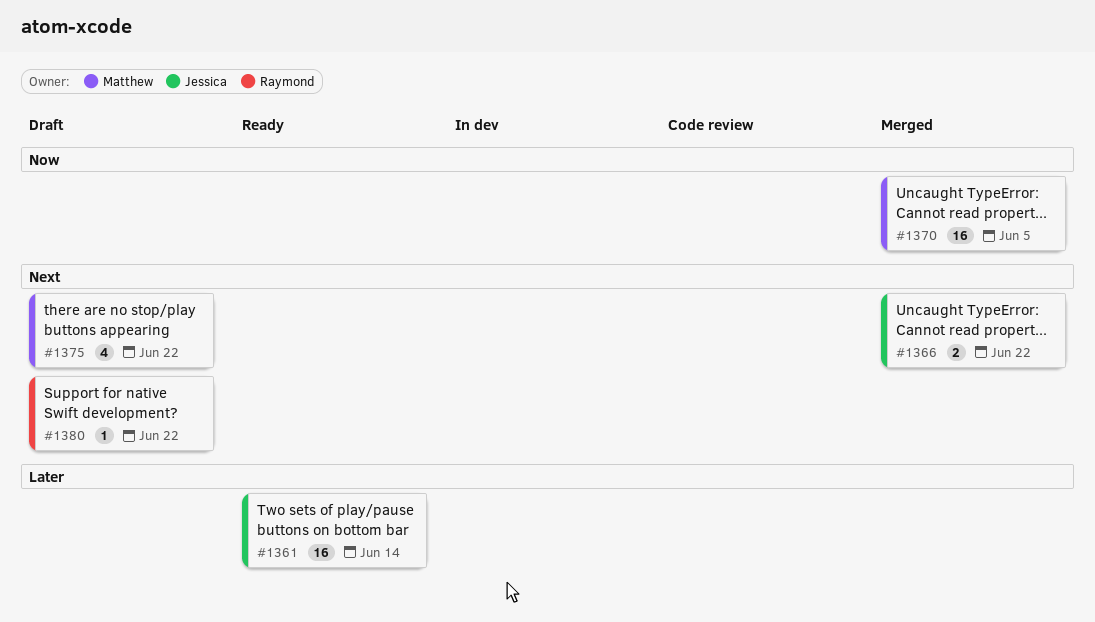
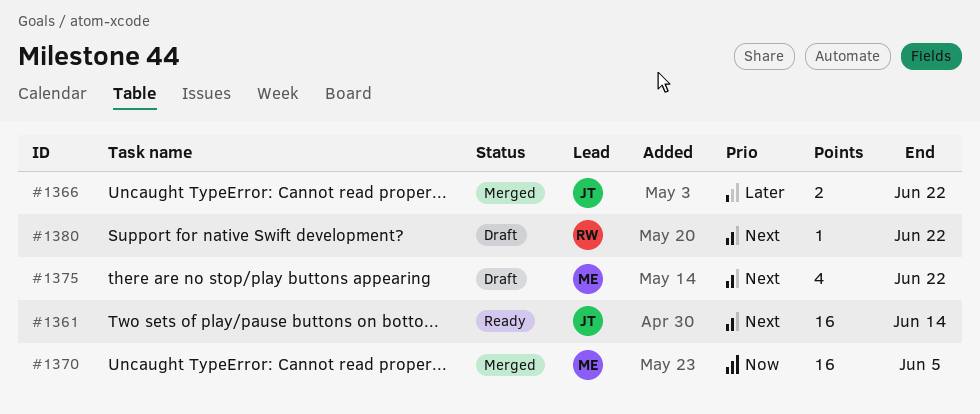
#1361, priority: Later -> Next
#1366, priority: Next -> Later

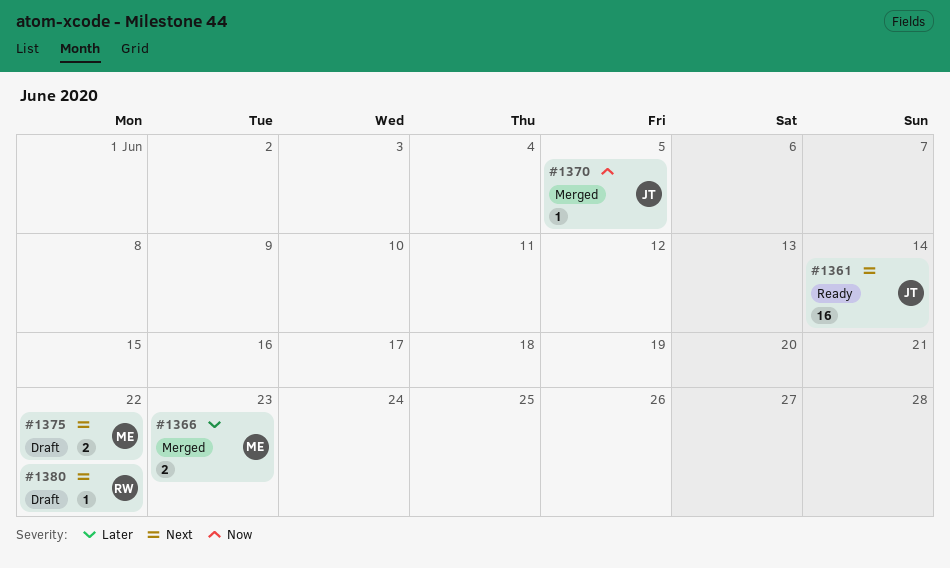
#1366, owner: JT -> ME
#1366, due: Jun 22 -> Jun 23
#1370, owner: ME -> JT
#1370, estimate: 16 -> 1
#1375, estimate: 4 -> 2

